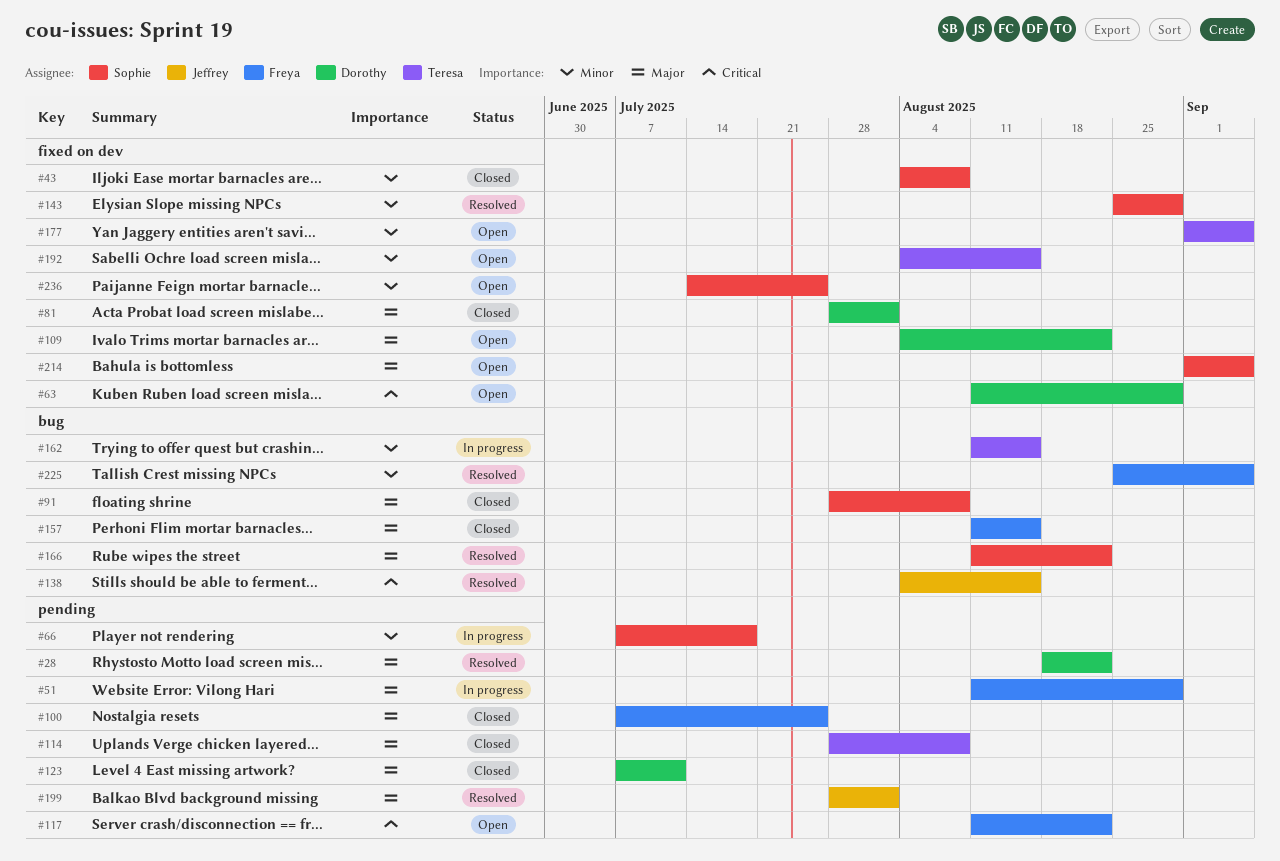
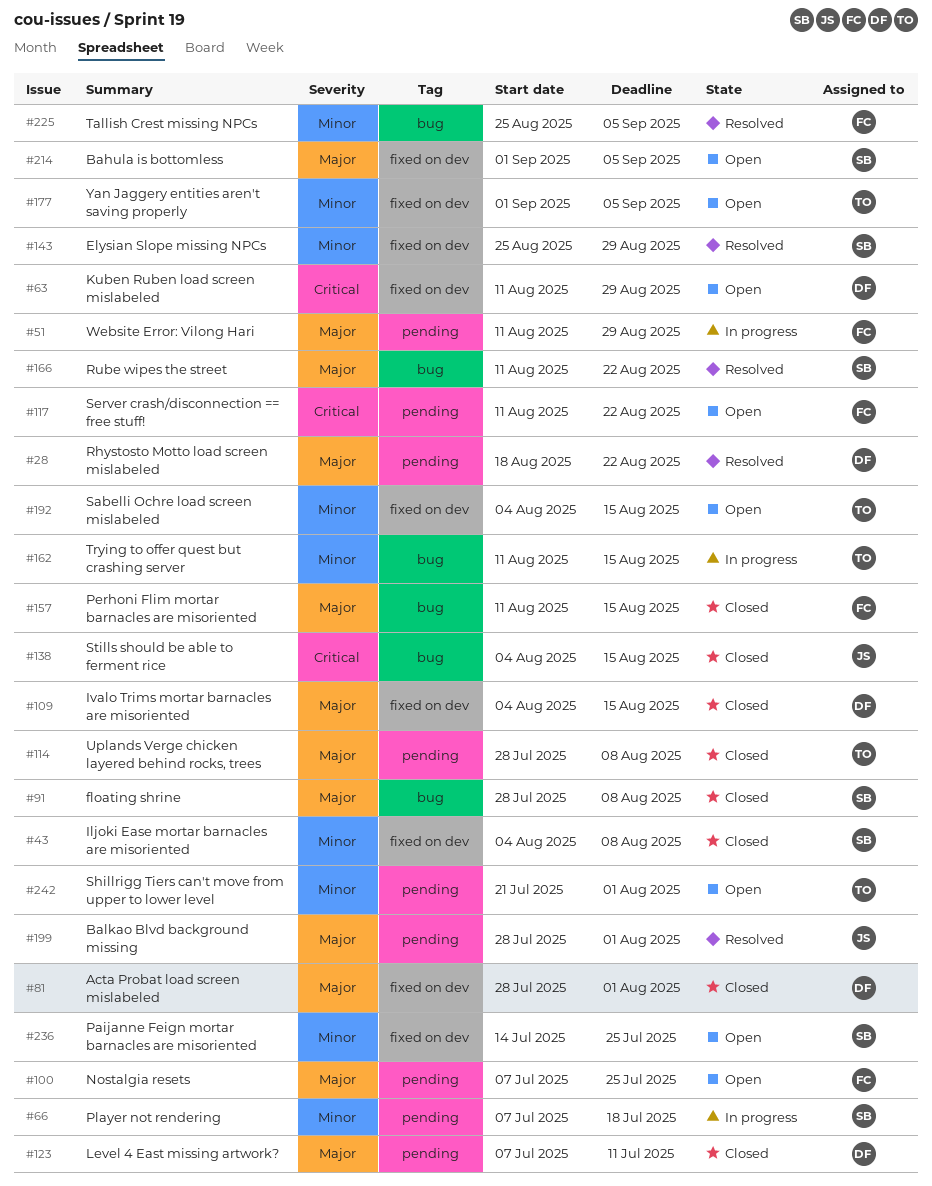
#100, status: Closed -> Open
#109, status: Open -> Closed
#109, due: Aug 22 -> Aug 15
#138, status: Resolved -> Closed
#242: none -> present

